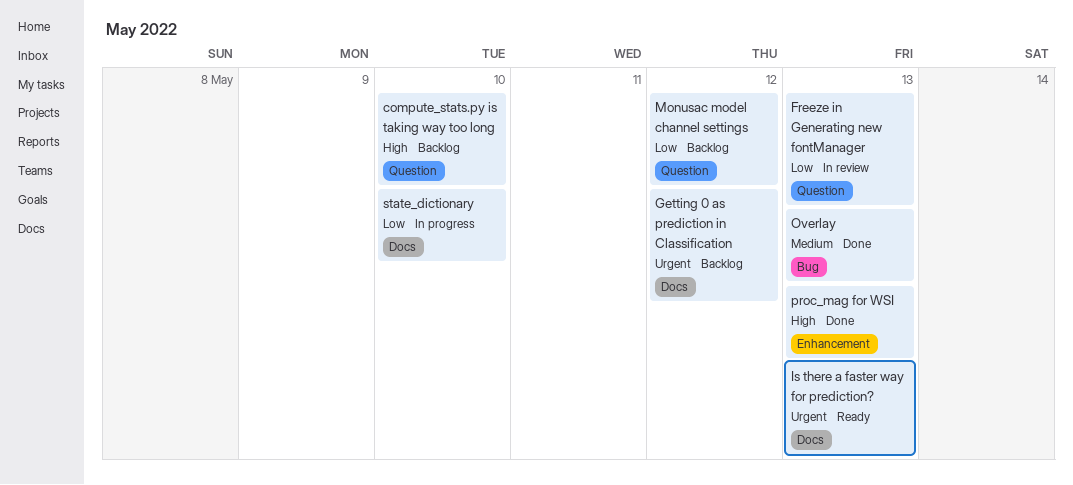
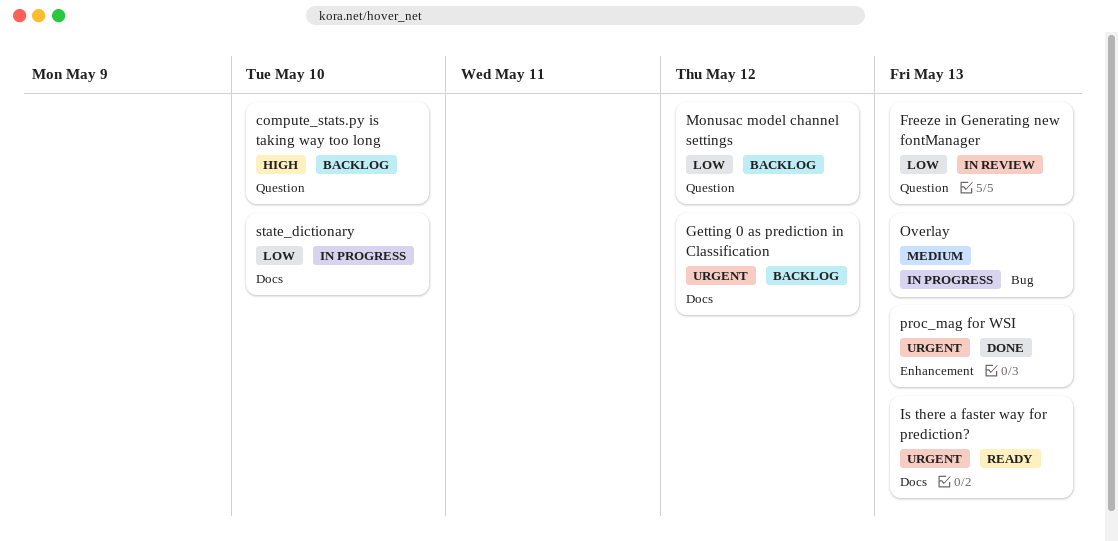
Overlay, status: Done -> In progress
proc_mag for WSI, priority: High -> Urgent

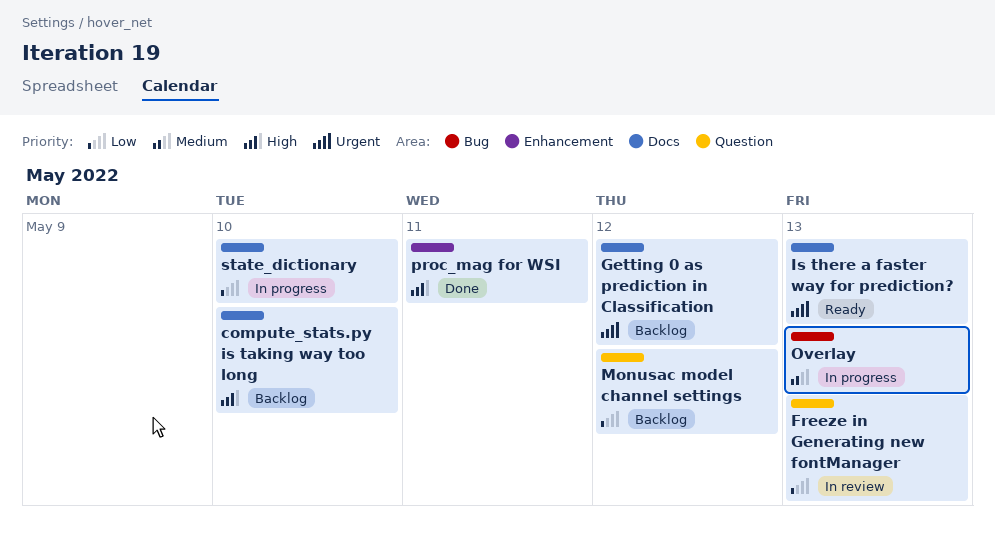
compute_stats.py is taking way too long, label: Question -> Docs
proc_mag for WSI, priority: Urgent -> High
proc_mag for WSI, due: May 13 -> May 11

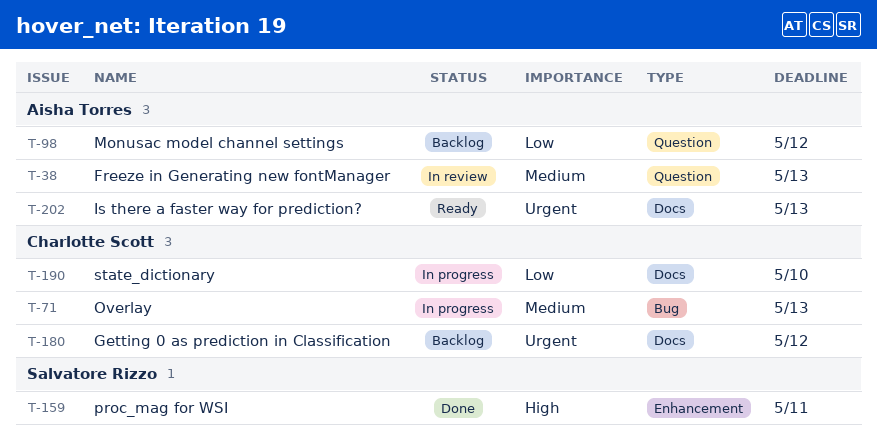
compute_stats.py is taking way too long: present -> none
Freeze in Generating new fontManager, priority: Low -> Medium

